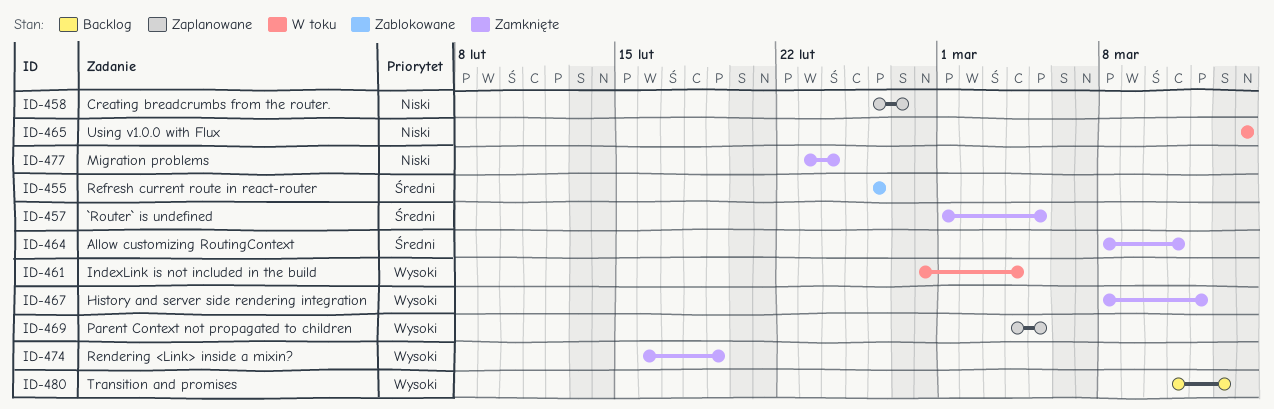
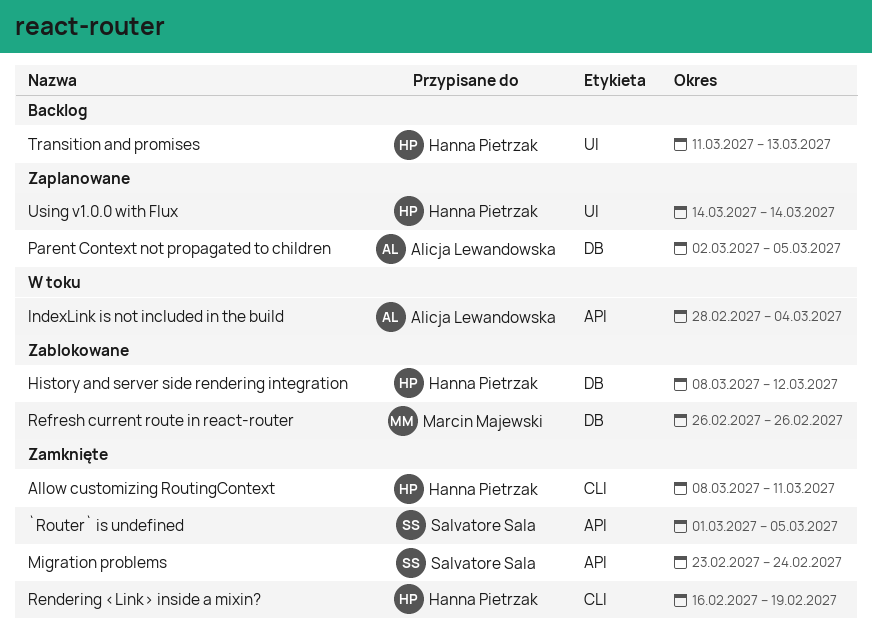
Creating breadcrumbs from the router.: present -> none
History and server side rendering integration, status: Zamknięte -> Zablokowane
Parent Context not propagated to children, start: Mar 4 -> Mar 2
Using v1.0.0 with Flux, status: W toku -> Zaplanowane

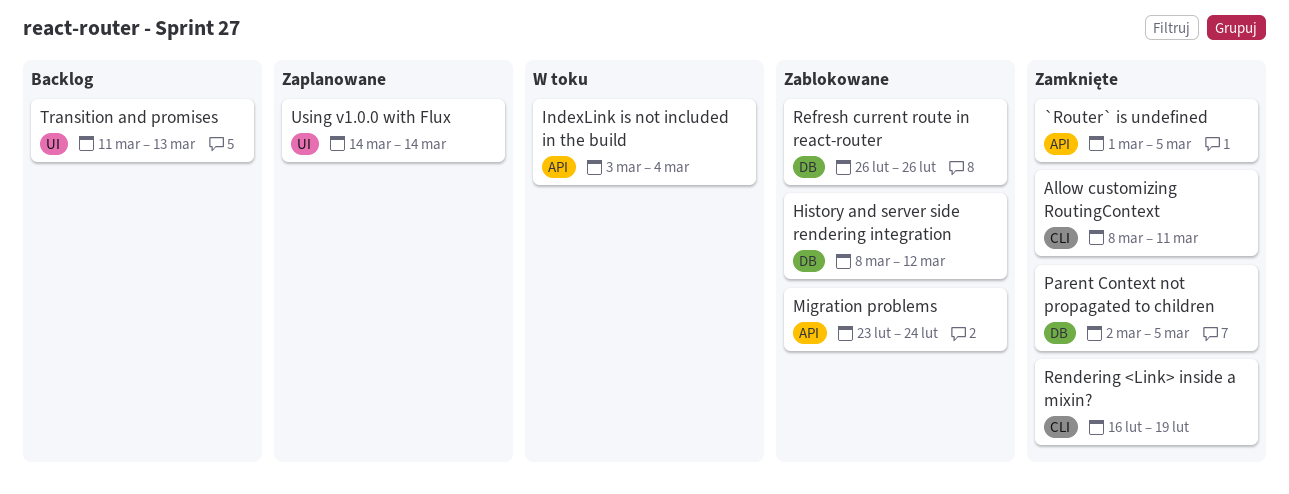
IndexLink is not included in the build, start: Feb 28 -> Mar 3
Migration problems, status: Zamknięte -> Zablokowane
Parent Context not propagated to children, status: Zaplanowane -> Zamknięte

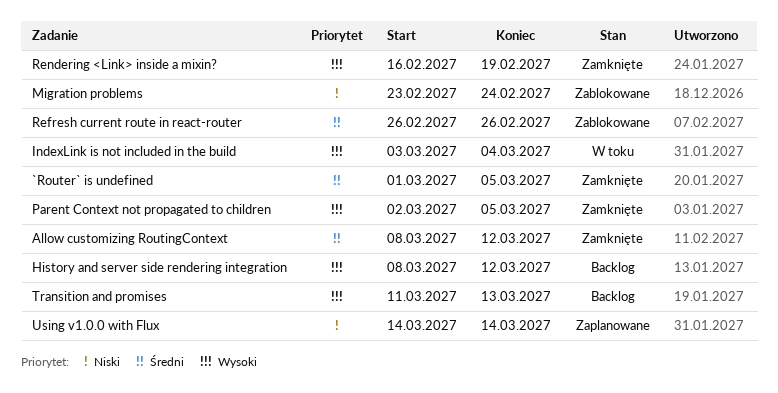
Allow customizing RoutingContext, due: Mar 11 -> Mar 12
History and server side rendering integration, status: Zablokowane -> Backlog

